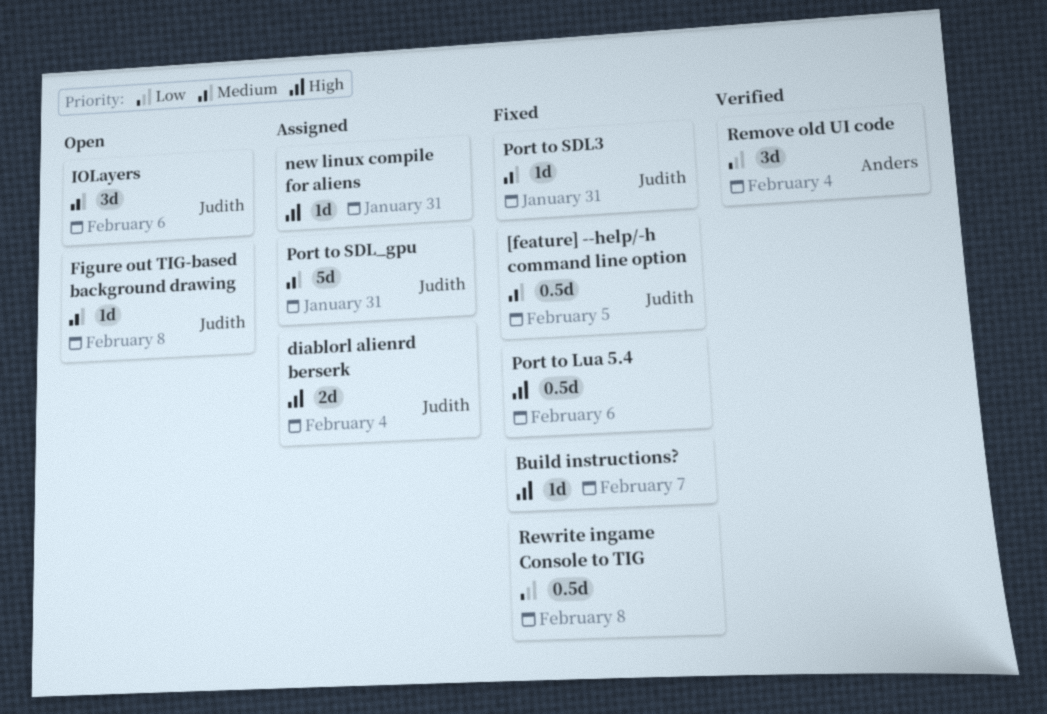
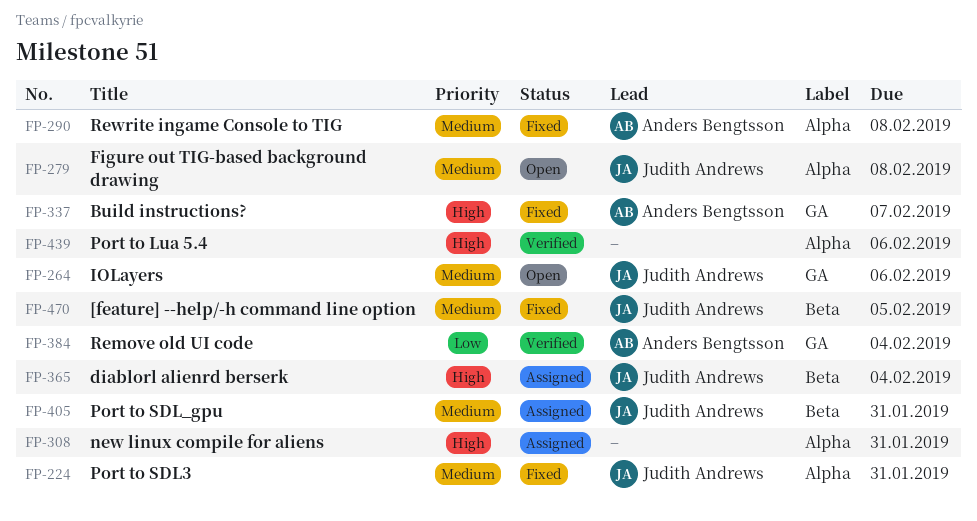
Build instructions?, owner: none -> Anders Bengtsson
Port to Lua 5.4, status: Fixed -> Verified
Rewrite ingame Console to TIG, owner: none -> Anders Bengtsson
Rewrite ingame Console to TIG, priority: Low -> Medium

